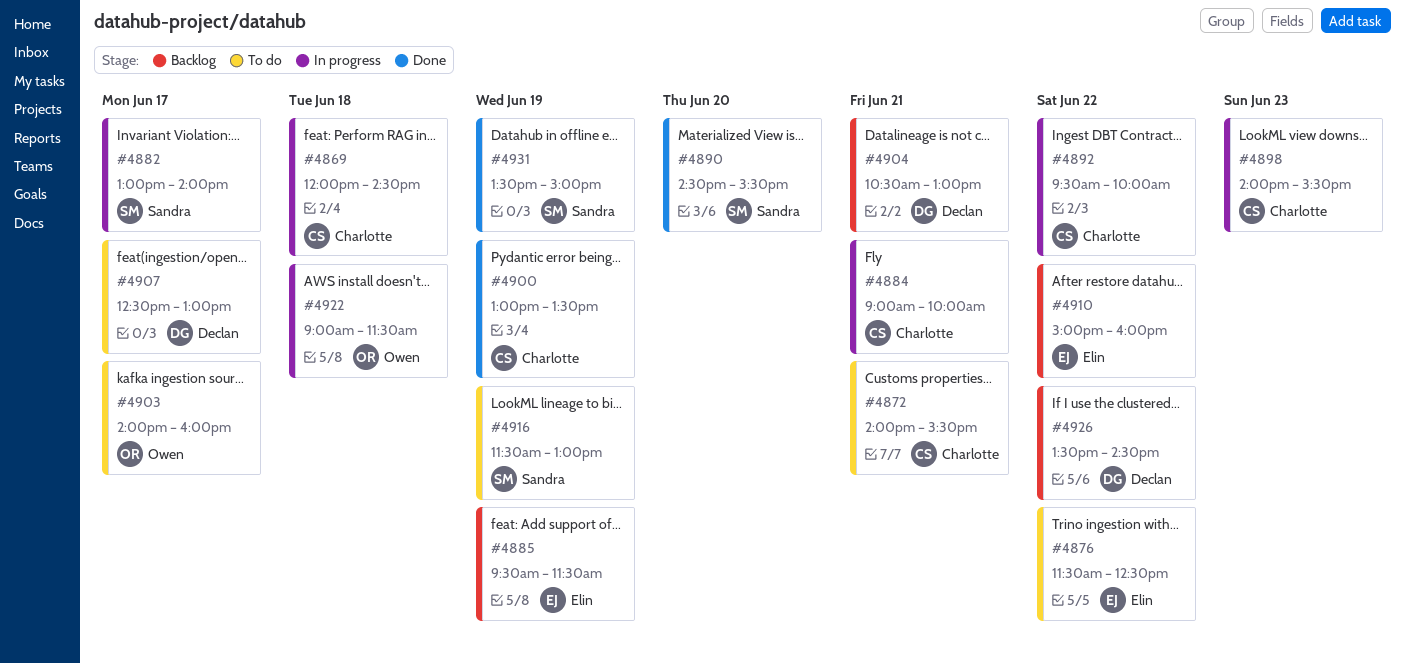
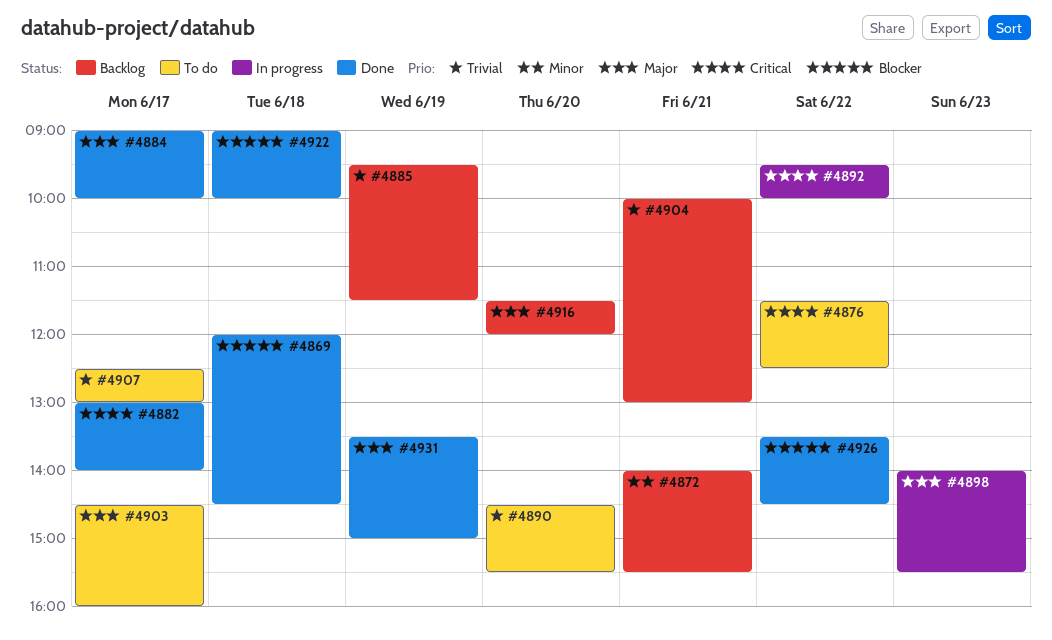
#4869, status: In progress -> Done
#4872, status: To do -> Backlog
#4882, status: In progress -> Done
#4884, status: In progress -> Done
#4884, day: Jun 21 -> Jun 17
#4890, status: Done -> To do
#4900: present -> none
#4903, begins: 14:00 -> 14:30
#4904, begins: 10:30 -> 10:00
#4910: present -> none
#4916, status: To do -> Backlog
#4916, day: Jun 19 -> Jun 20
#4916, ends: 13:00 -> 12:00
#4922, status: In progress -> Done
#4922, ends: 11:30 -> 10:00
#4926, status: Backlog -> Done

